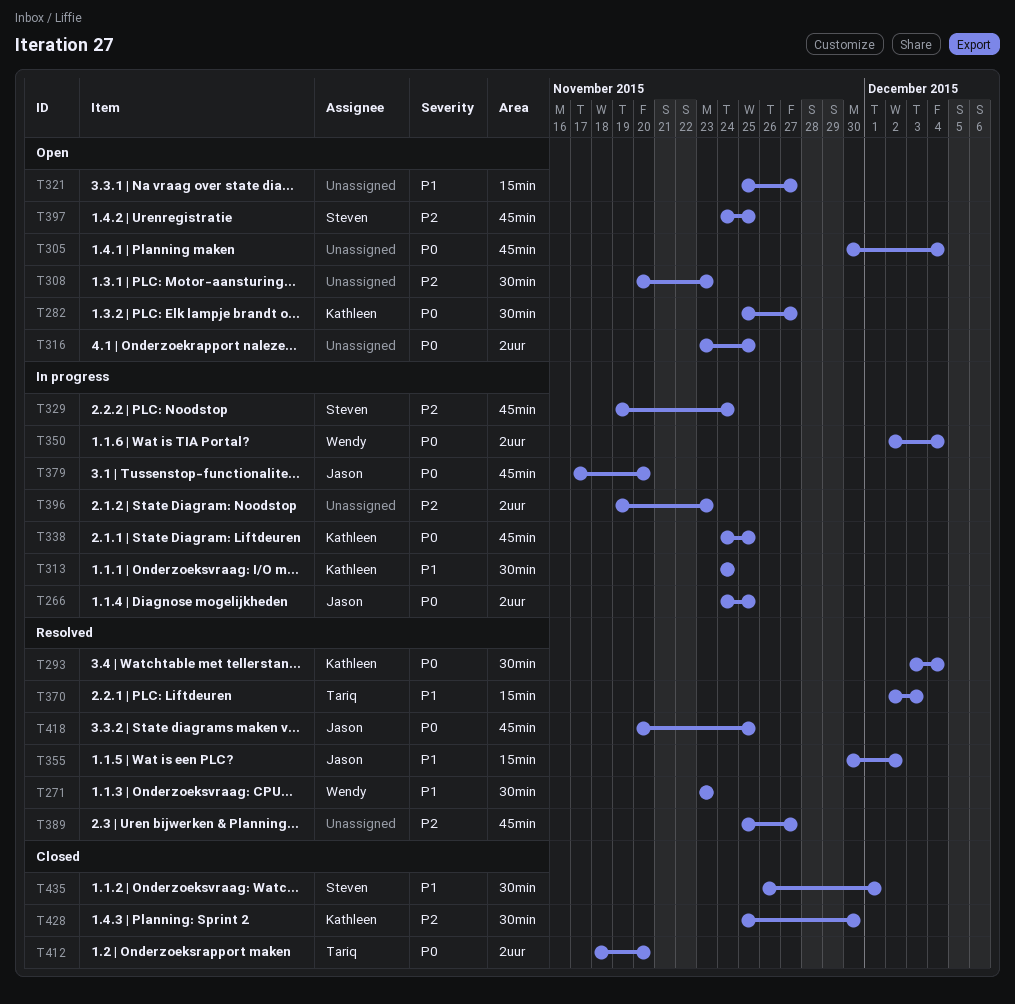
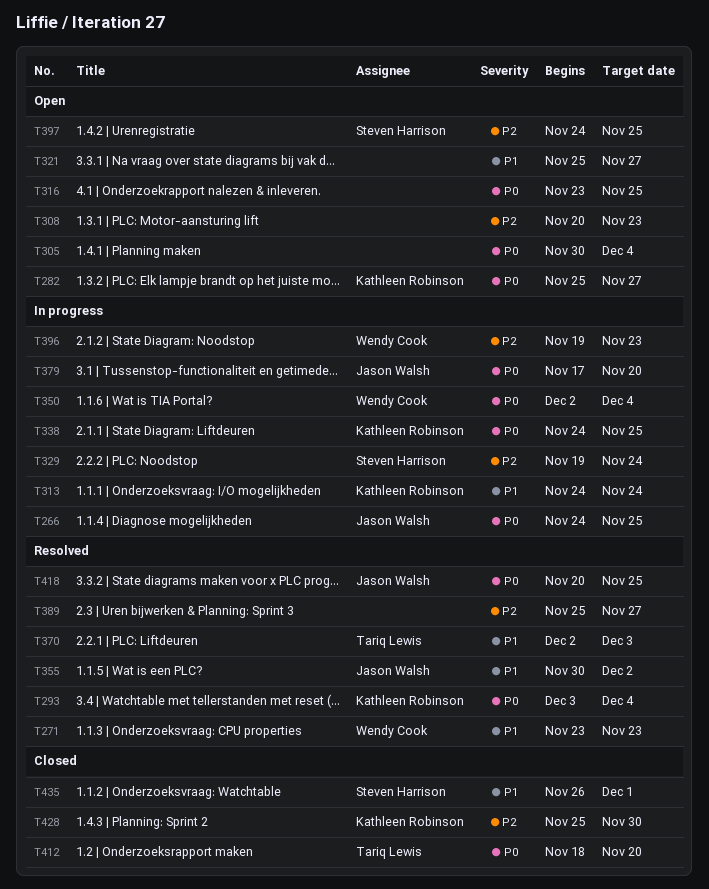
T396, owner: none -> Wendy Cook

